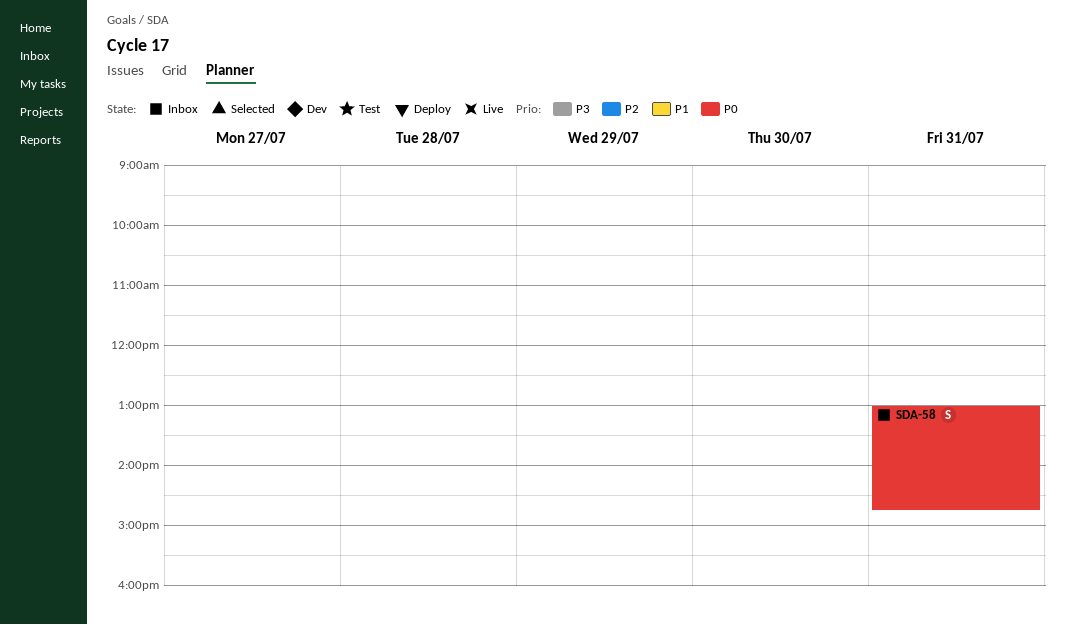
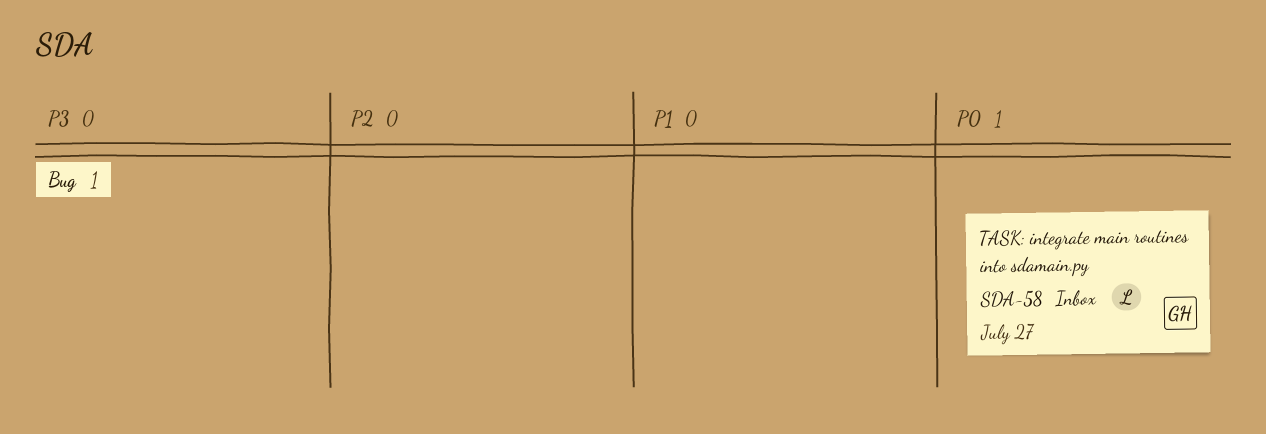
SDA-58, estimate: S -> L
SDA-58, day: Jul 31 -> Jul 27

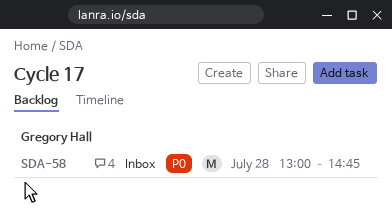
SDA-58, estimate: L -> M
SDA-58, day: Jul 27 -> Jul 28

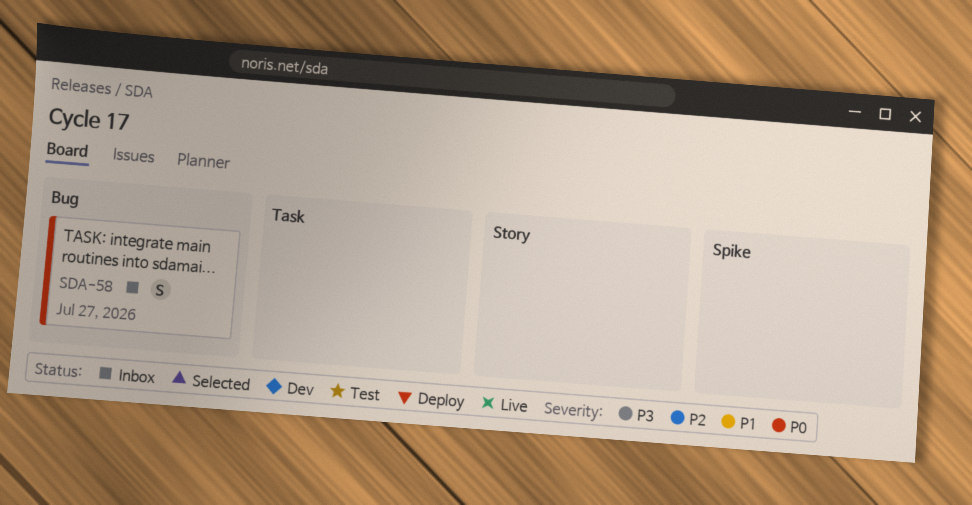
SDA-58, estimate: M -> S
SDA-58, day: Jul 28 -> Jul 27

